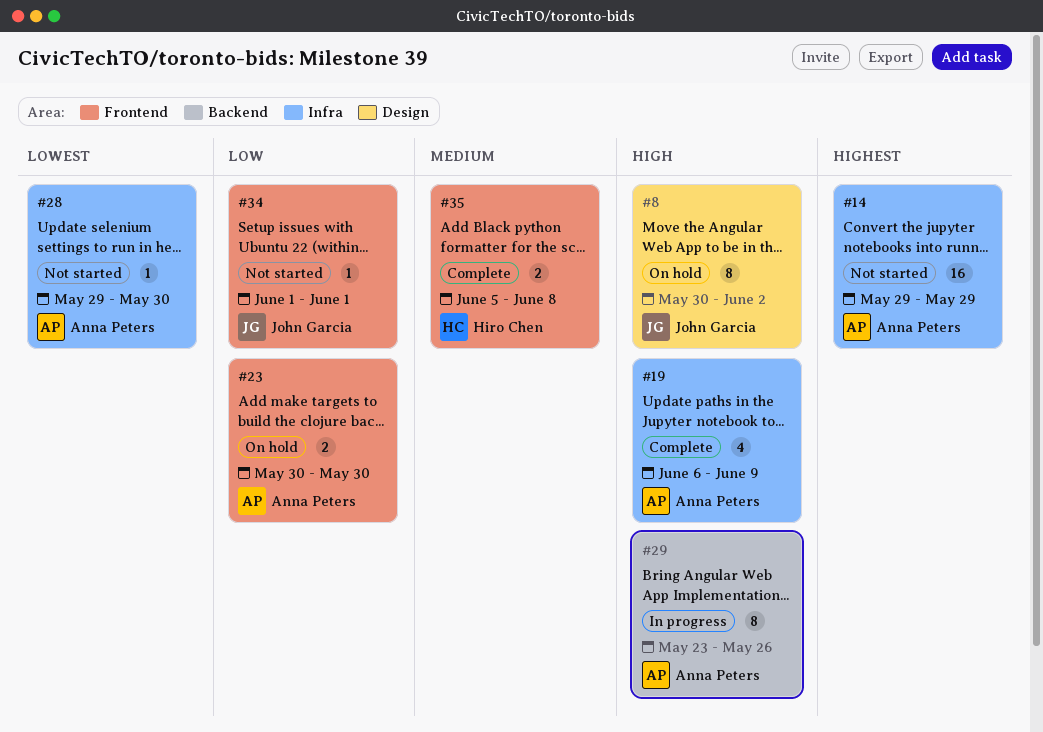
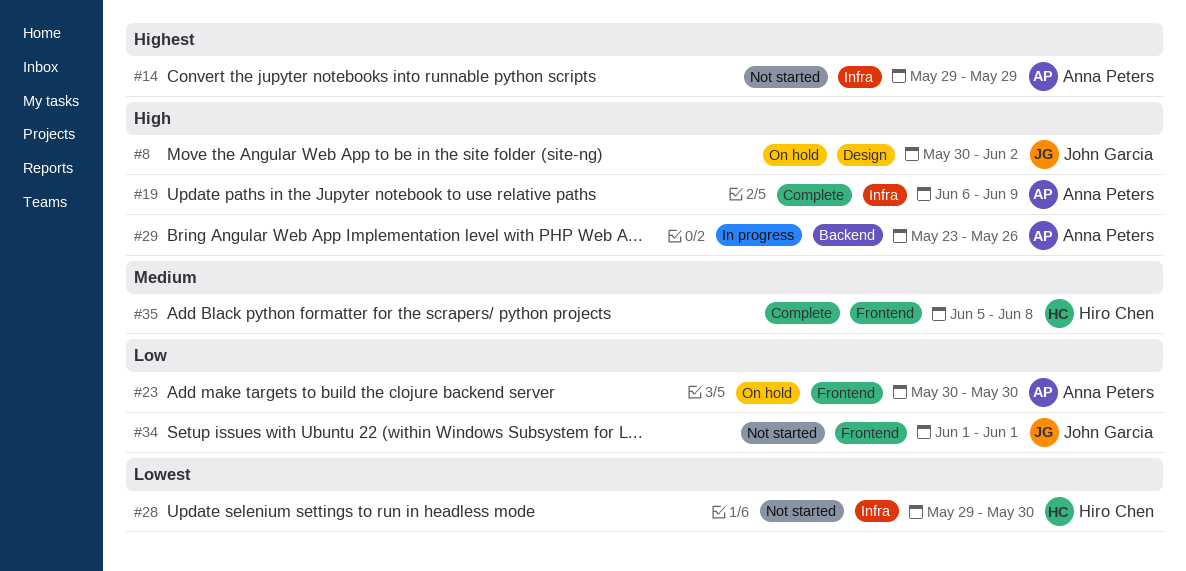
#28, owner: Anna Peters -> Hiro Chen

